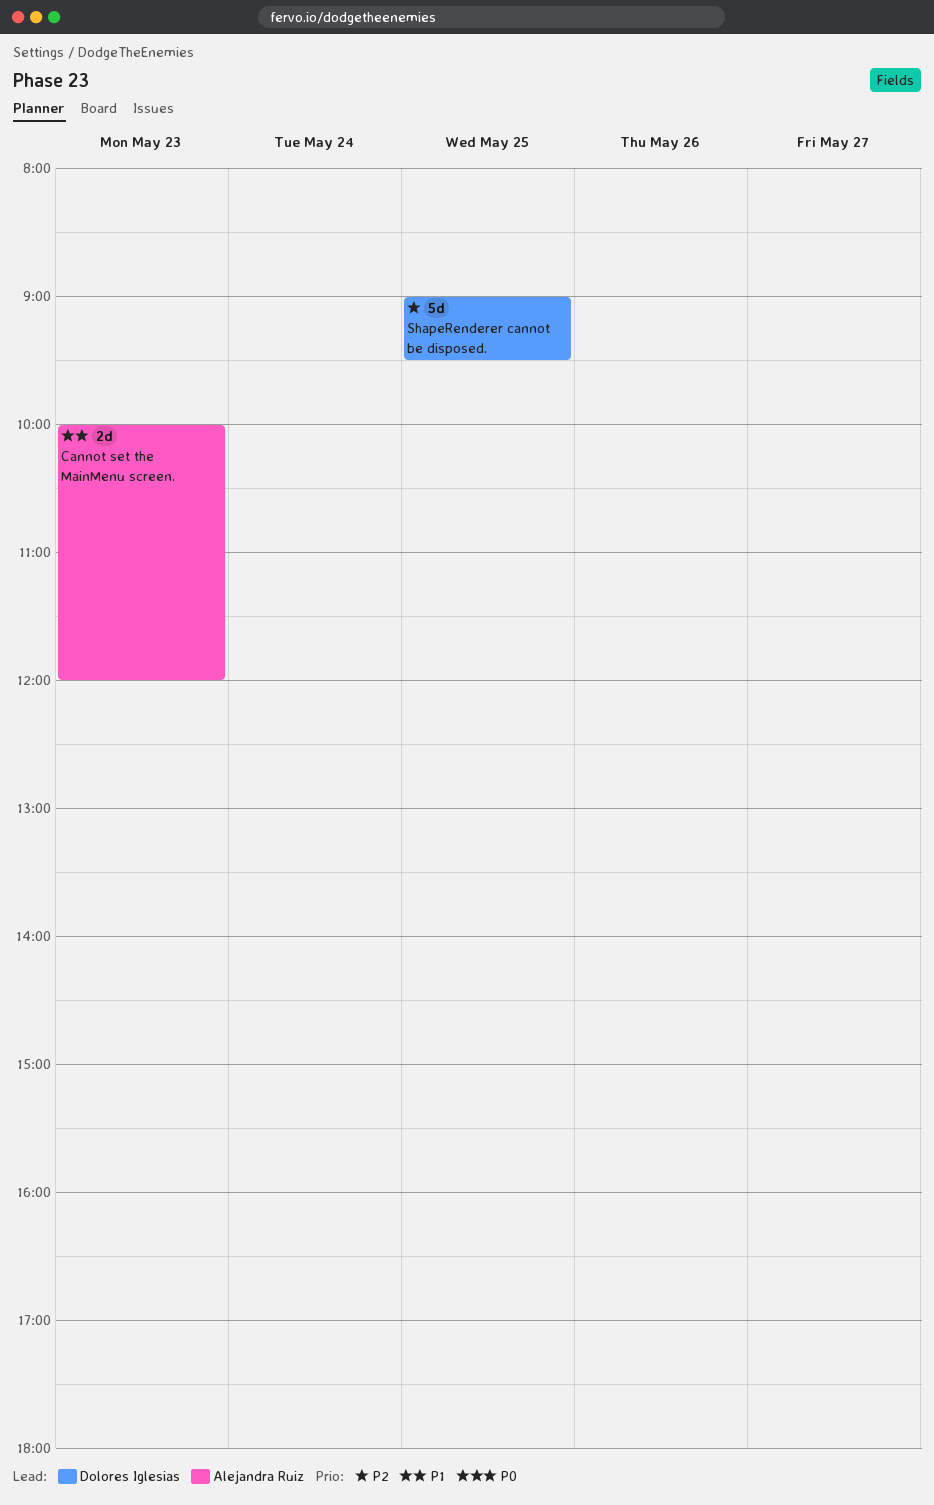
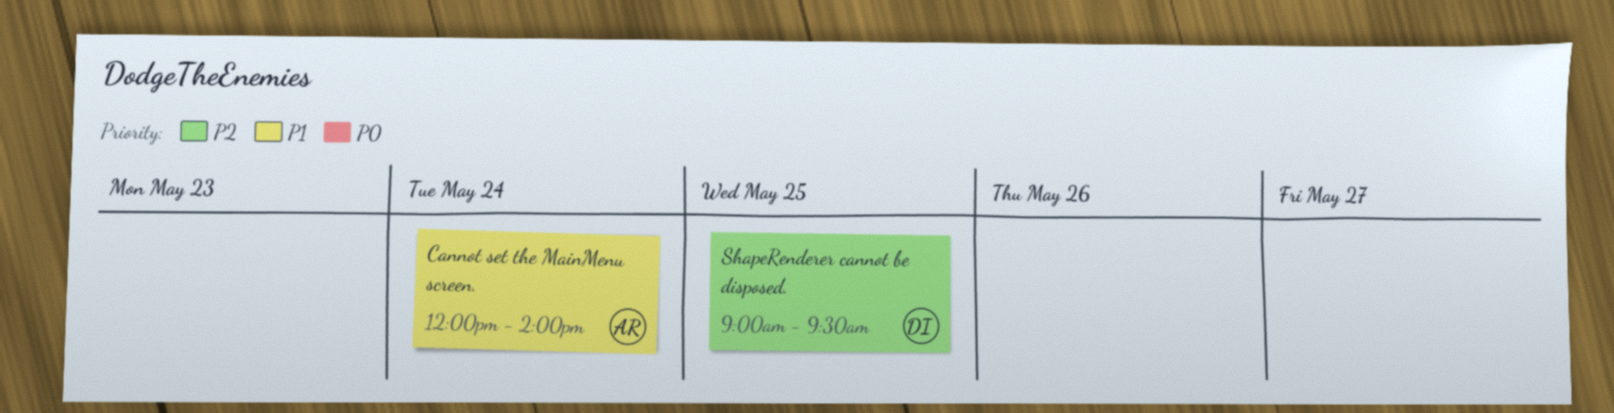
Cannot set the MainMenu screen., day: May 23 -> May 24
Cannot set the MainMenu screen., begins: 10:00 -> 12:00
Cannot set the MainMenu screen., ends: 12:00 -> 14:00

